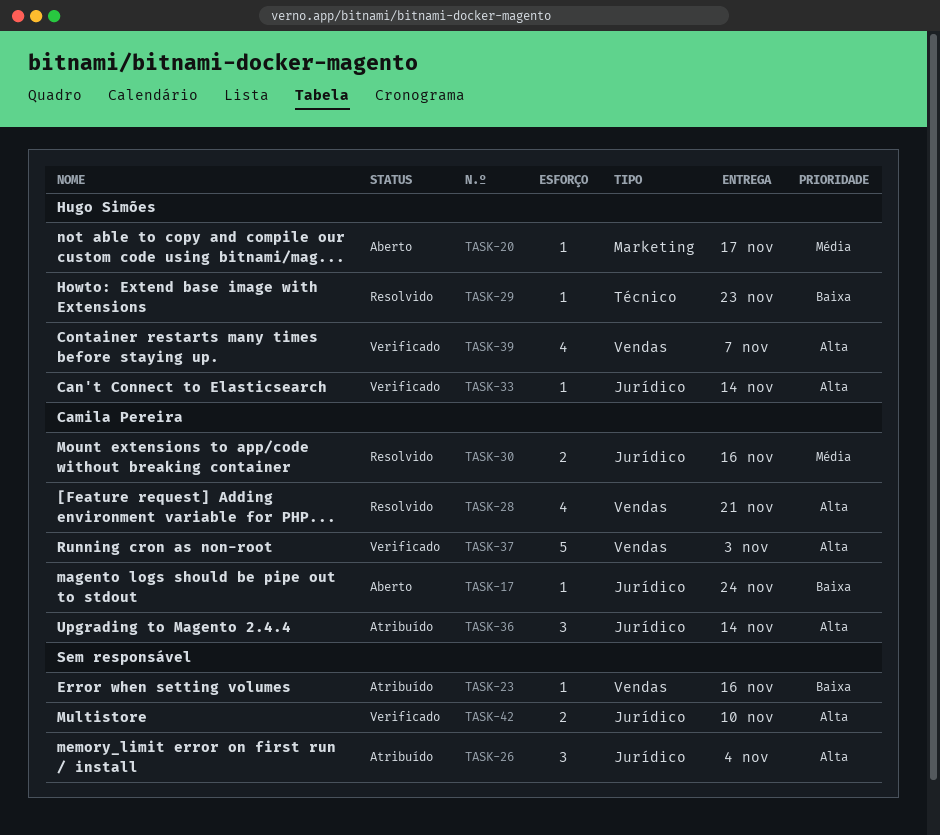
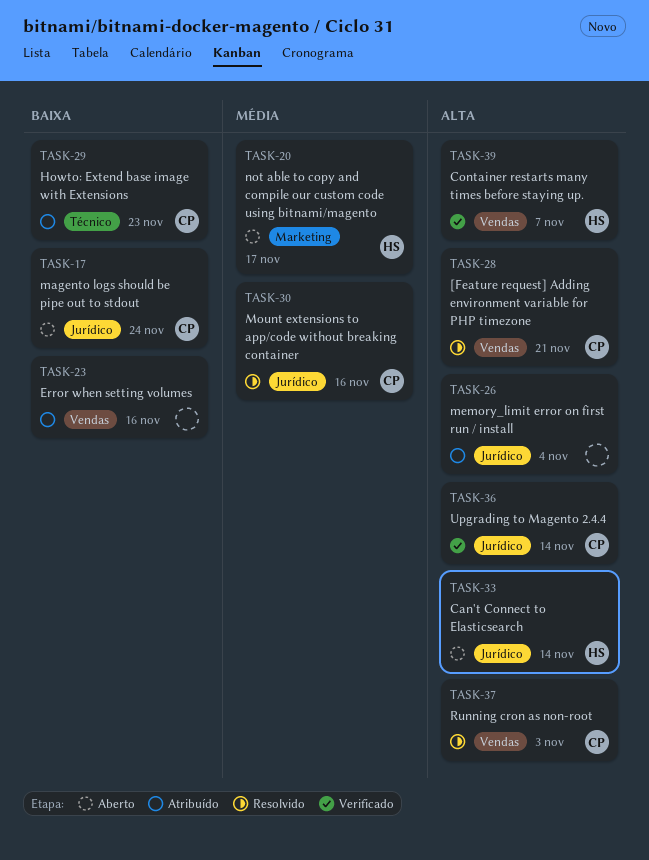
TASK-29, status: Resolvido -> Atribuído
TASK-29, owner: Hugo Simões -> Camila Pereira
TASK-33, status: Verificado -> Aberto
TASK-36, status: Atribuído -> Verificado
TASK-37, status: Verificado -> Resolvido
TASK-42: present -> none

